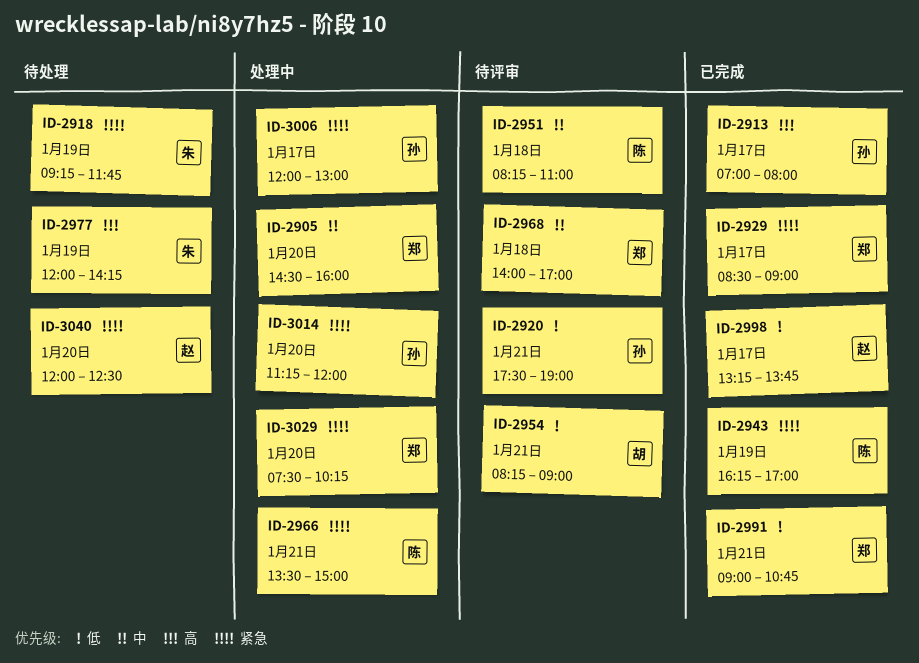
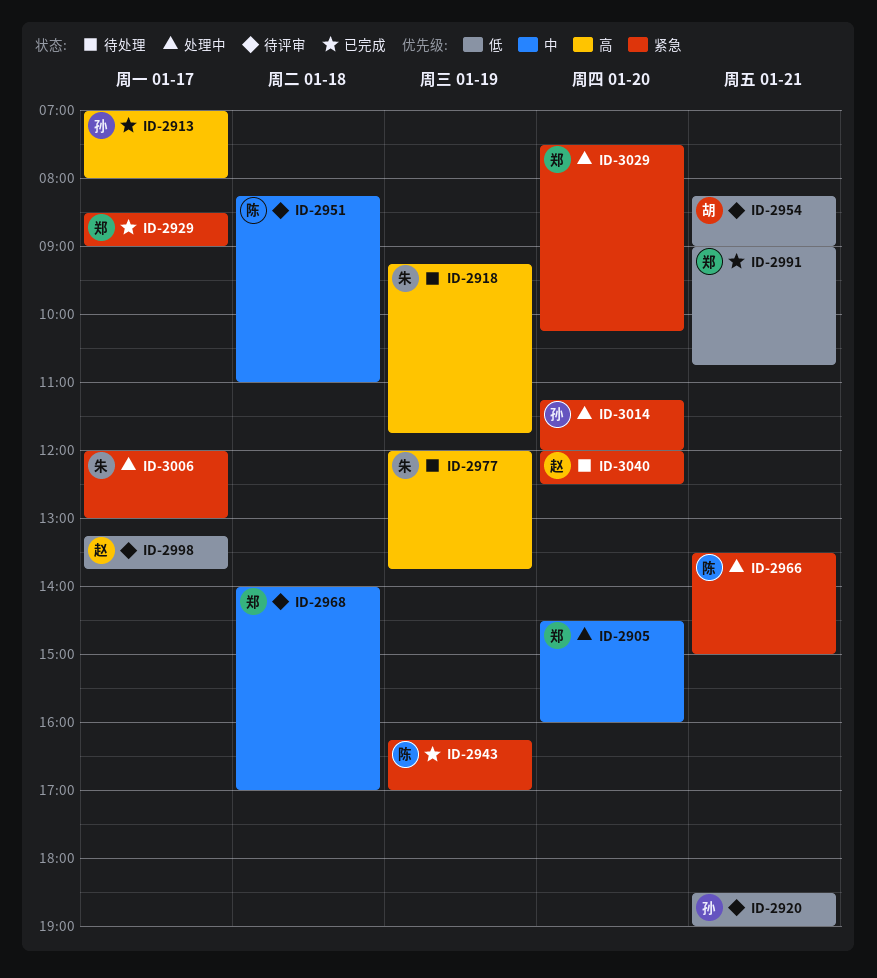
ID-2918, priority: 紧急 -> 高
ID-2920, begins: 17:30 -> 18:30
ID-2977, ends: 14:15 -> 13:45
ID-2998, status: 已完成 -> 待评审
ID-3006, owner: 孙 -> 朱

